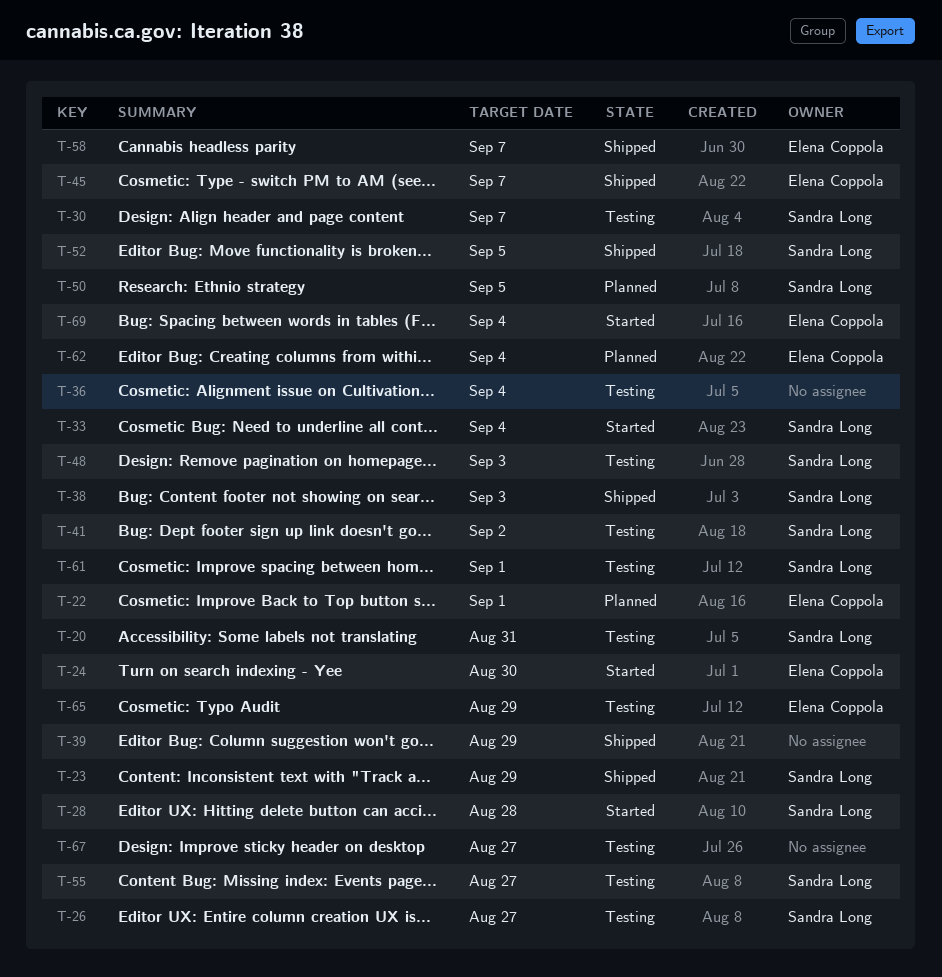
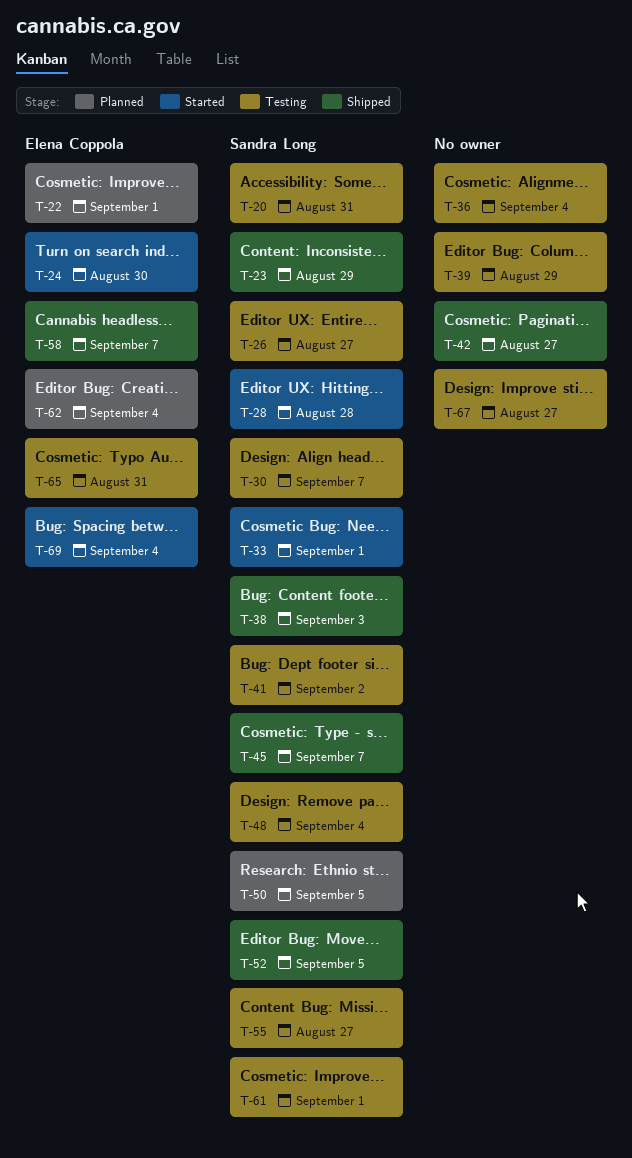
T-33, due: Sep 4 -> Sep 1
T-39, status: Shipped -> Testing
T-42: none -> present
T-45, owner: Elena Coppola -> Sandra Long
T-48, due: Sep 3 -> Sep 4
T-65, due: Aug 29 -> Aug 31

